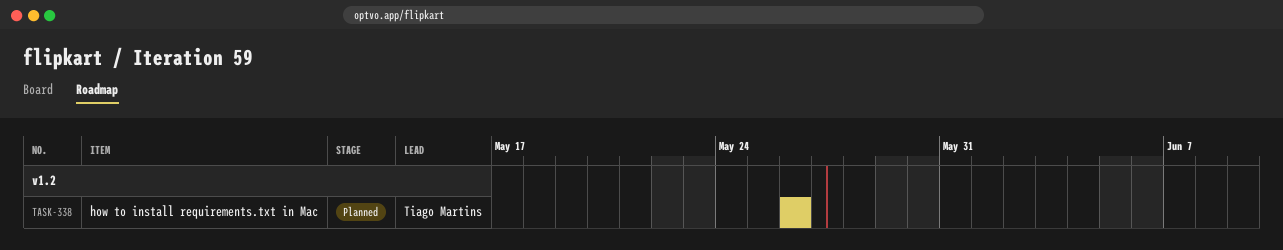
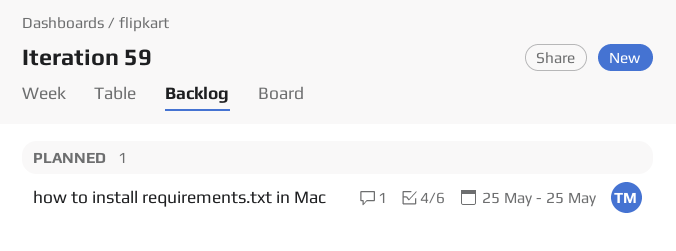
how to install requirements.txt in Mac, start: May 26 -> May 25
how to install requirements.txt in Mac, due: May 26 -> May 25

